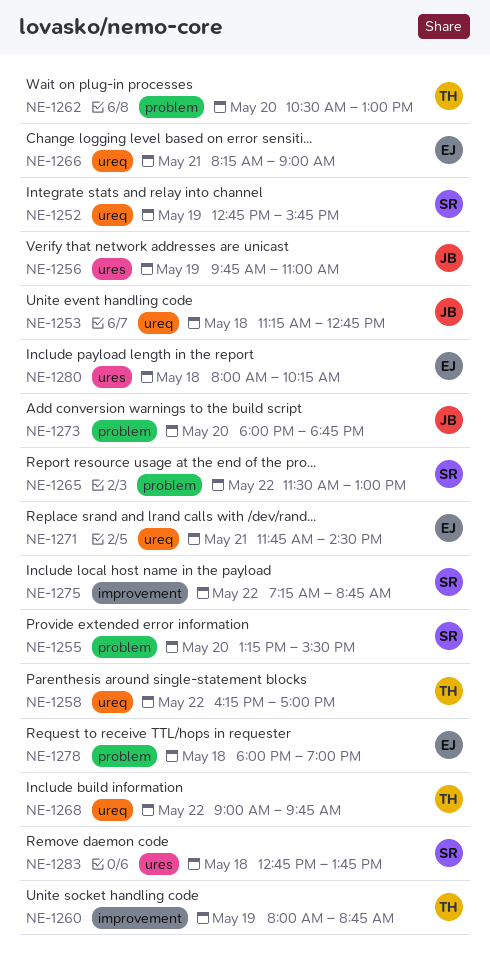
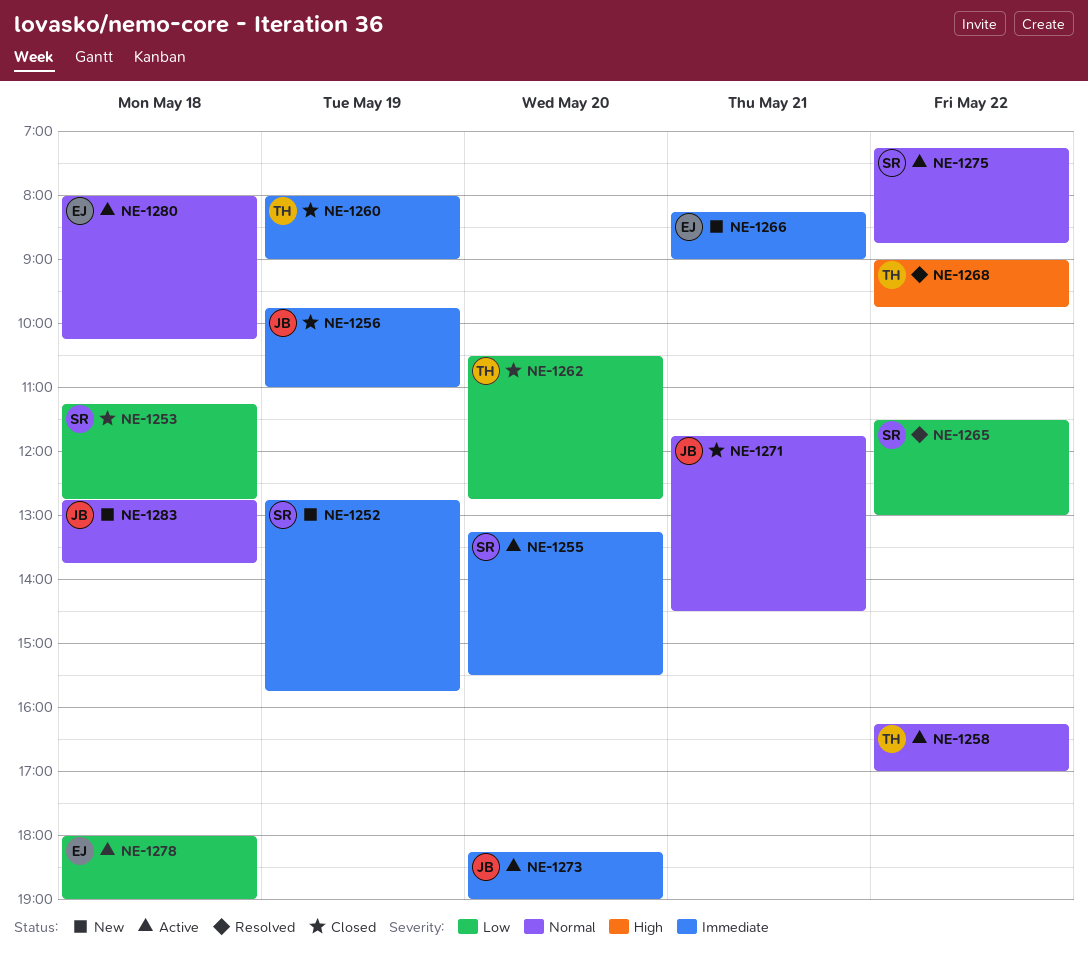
NE-1253, owner: JB -> SR
NE-1260, ends: 08:45 -> 09:00
NE-1262, ends: 13:00 -> 12:45
NE-1271, owner: EJ -> JB
NE-1273, begins: 18:00 -> 18:15
NE-1273, ends: 18:45 -> 19:00
NE-1283, owner: SR -> JB

